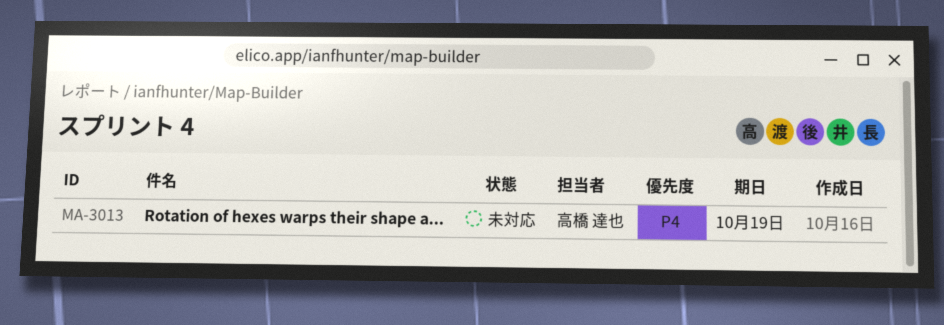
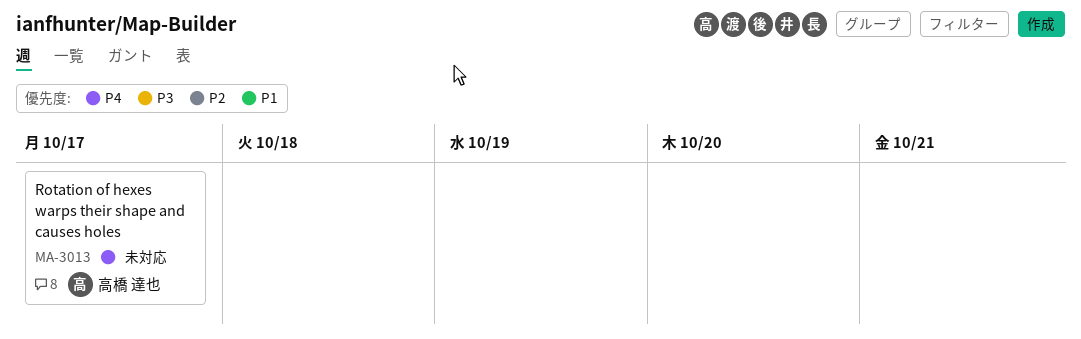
MA-3013, due: Oct 19 -> Oct 17

